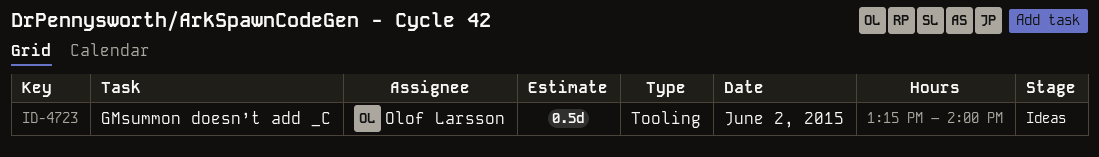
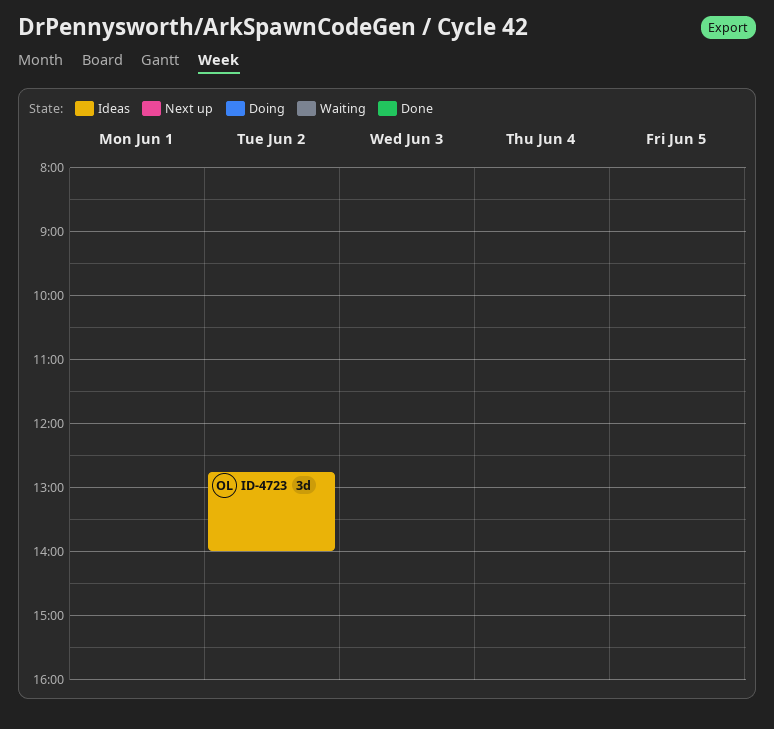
ID-4723, estimate: 0.5d -> 3d
ID-4723, begins: 13:15 -> 12:45

